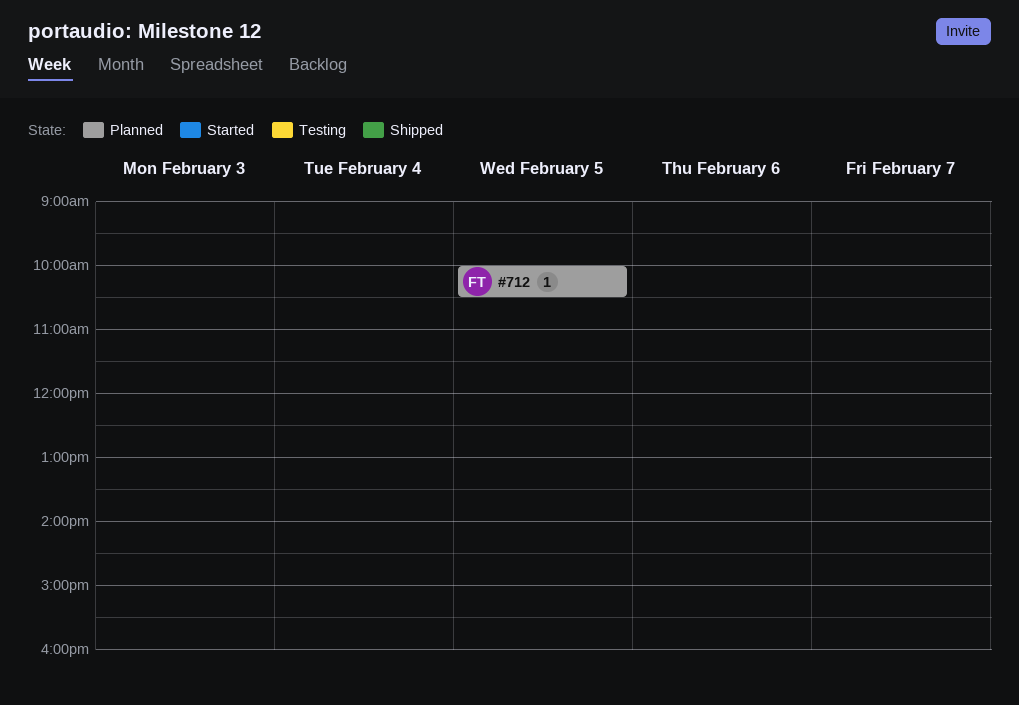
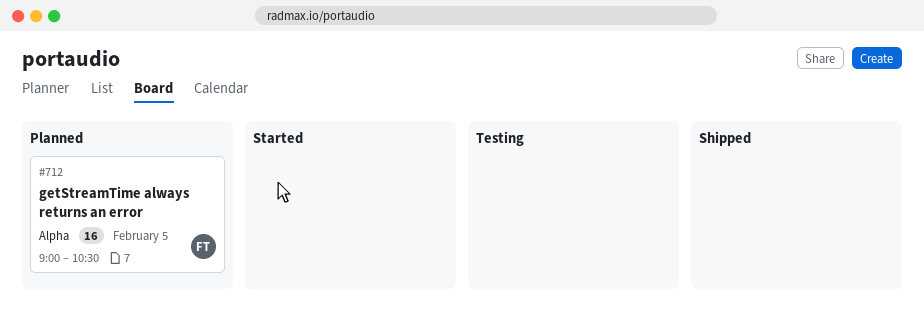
#712, estimate: 1 -> 16
#712, begins: 10:00 -> 09:00

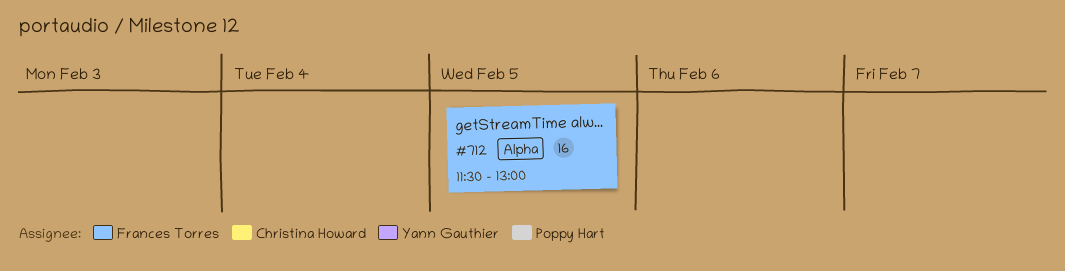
#712, begins: 09:00 -> 11:30
#712, ends: 10:30 -> 13:00

